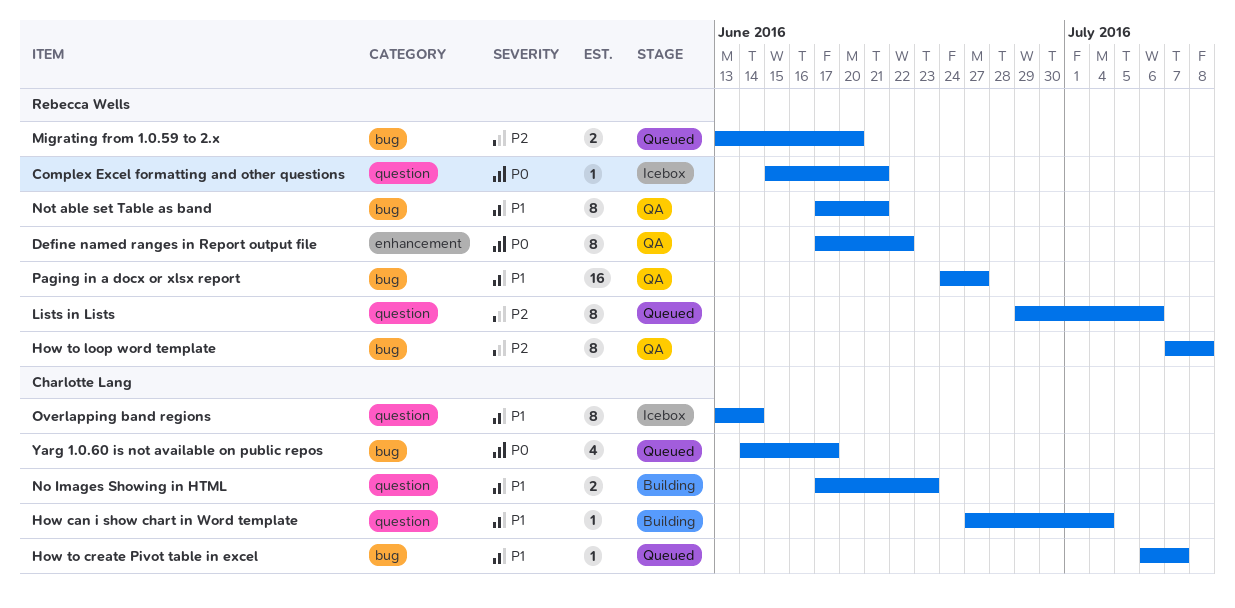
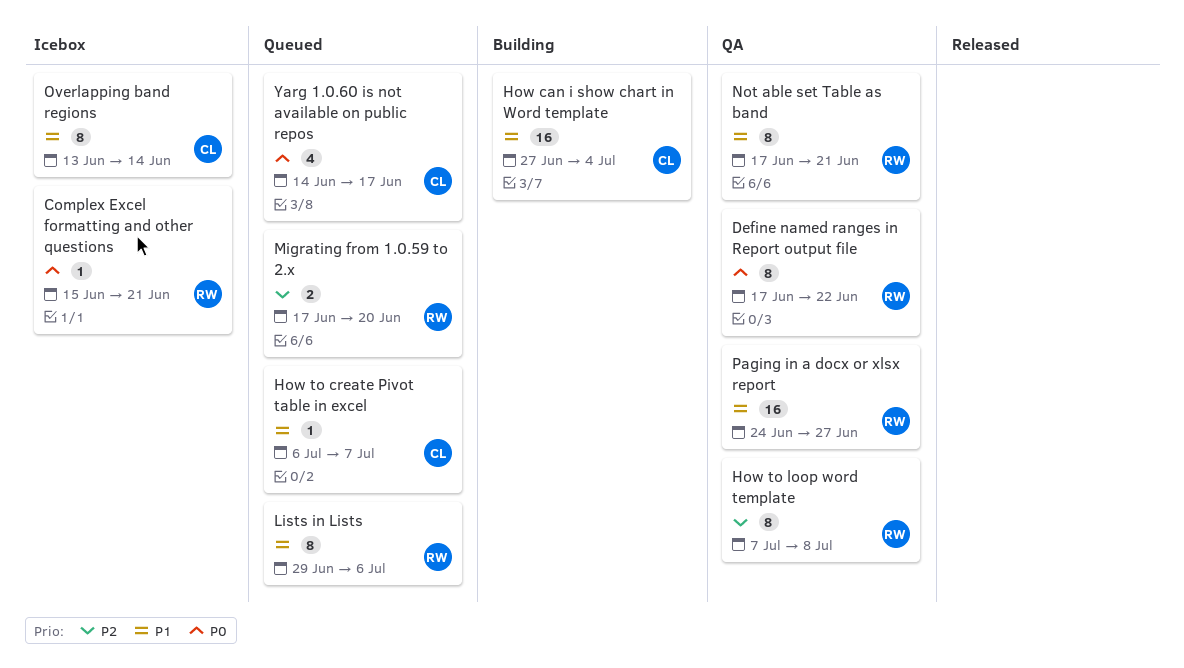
How can i show chart in Word template, estimate: 1 -> 16
Lists in Lists, priority: P2 -> P1
Migrating from 1.0.59 to 2.x, start: Jun 13 -> Jun 17
No Images Showing in HTML: present -> none

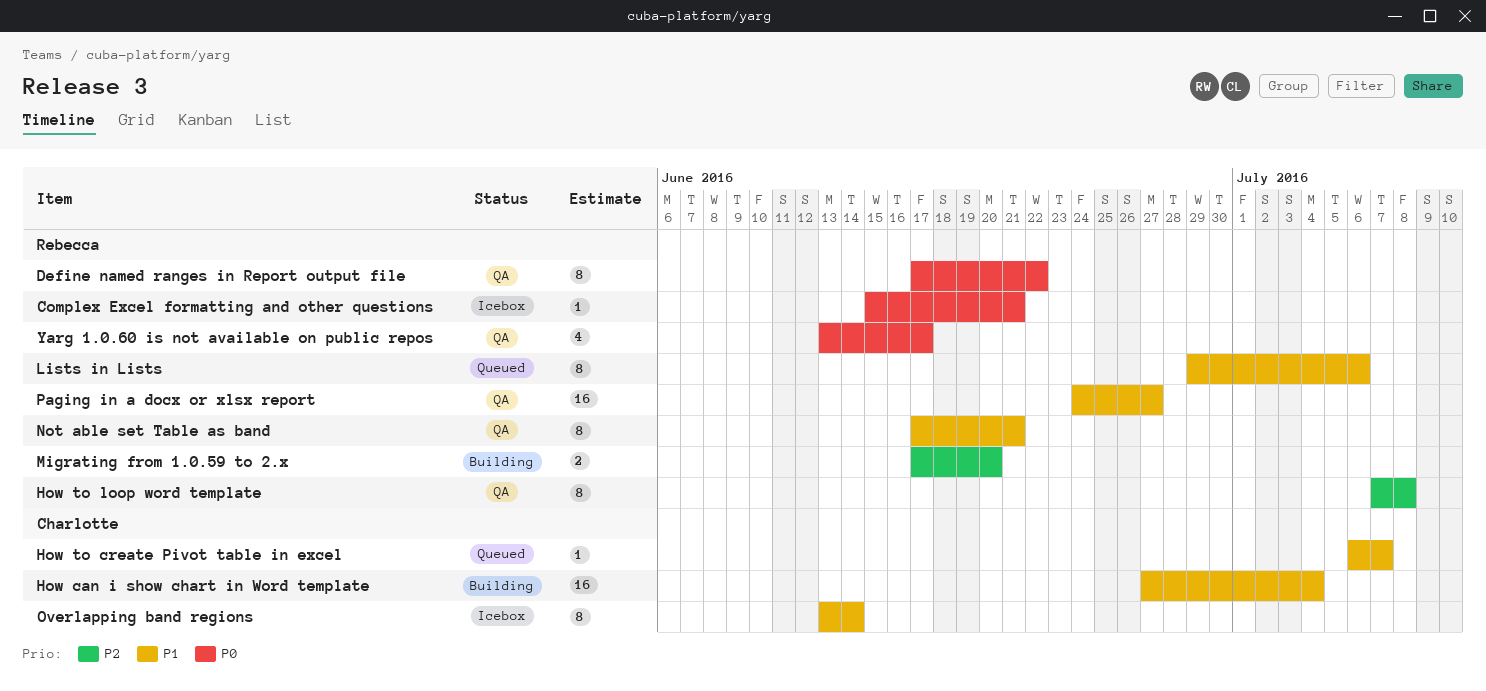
Migrating from 1.0.59 to 2.x, status: Queued -> Building
Yarg 1.0.60 is not available on public repos, status: Queued -> QA
Yarg 1.0.60 is not available on public repos, owner: Charlotte -> Rebecca
Yarg 1.0.60 is not available on public repos, start: Jun 14 -> Jun 13

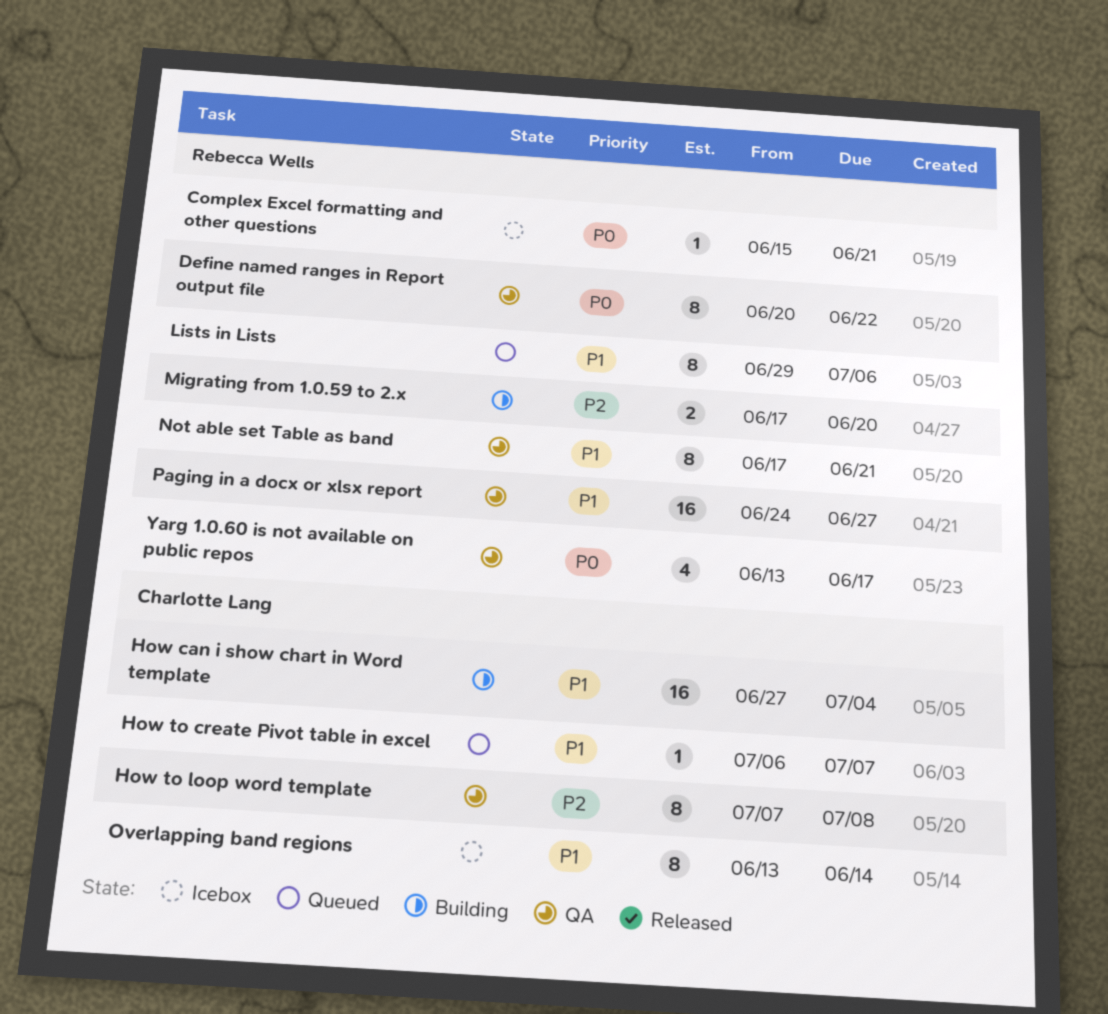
Define named ranges in Report output file, start: Jun 17 -> Jun 20
How to loop word template, owner: Rebecca Wells -> Charlotte Lang

